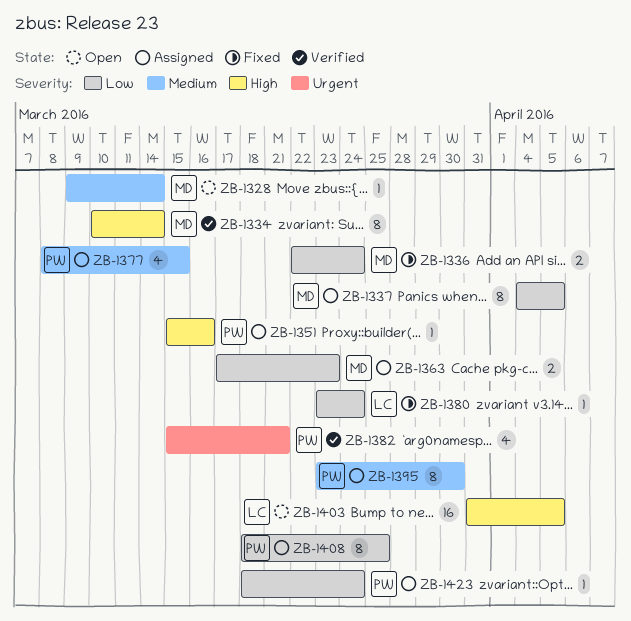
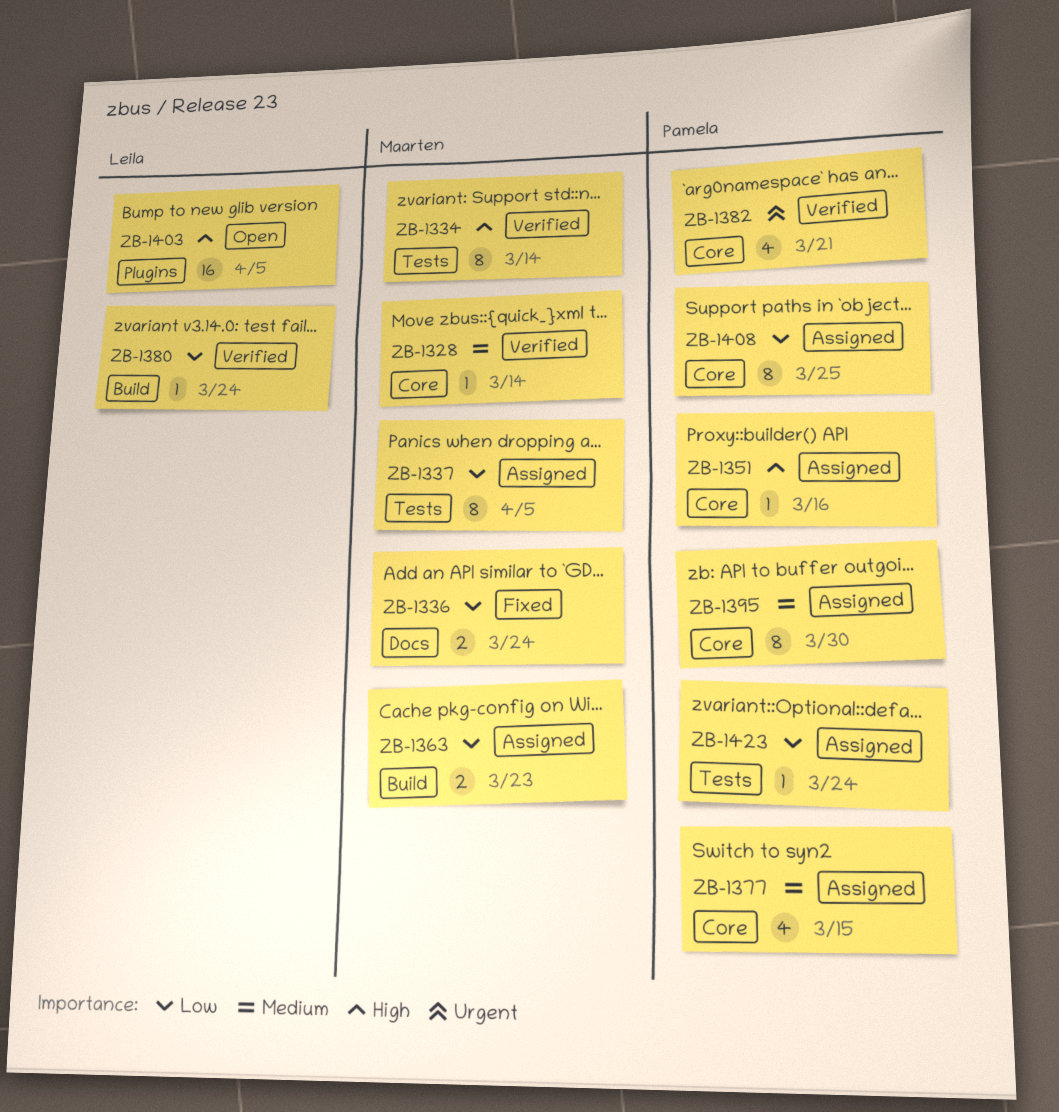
ZB-1328, status: Open -> Verified
ZB-1380, status: Fixed -> Verified

